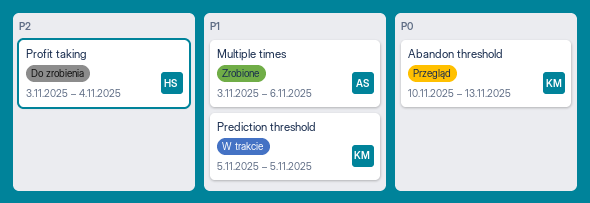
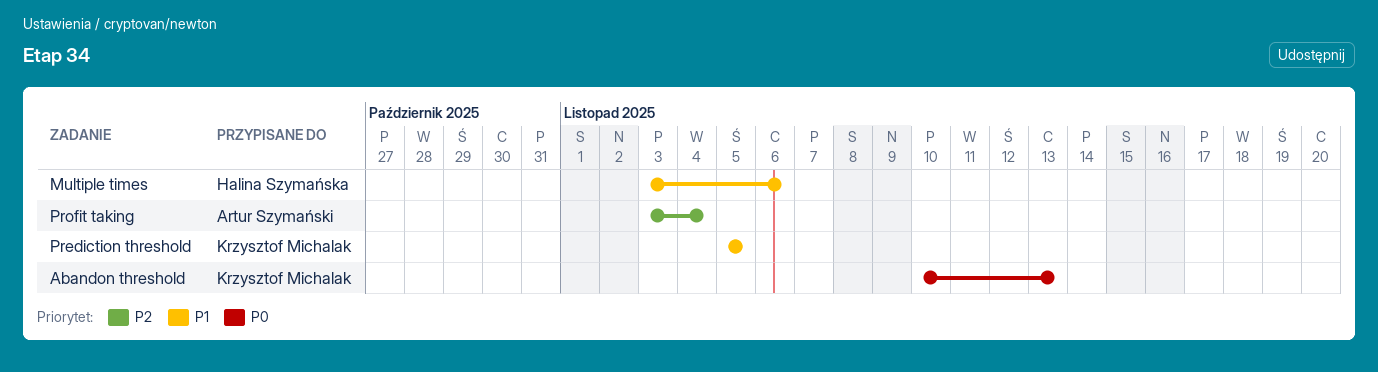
Multiple times, owner: Artur Szymański -> Halina Szymańska
Profit taking, owner: Halina Szymańska -> Artur Szymański

